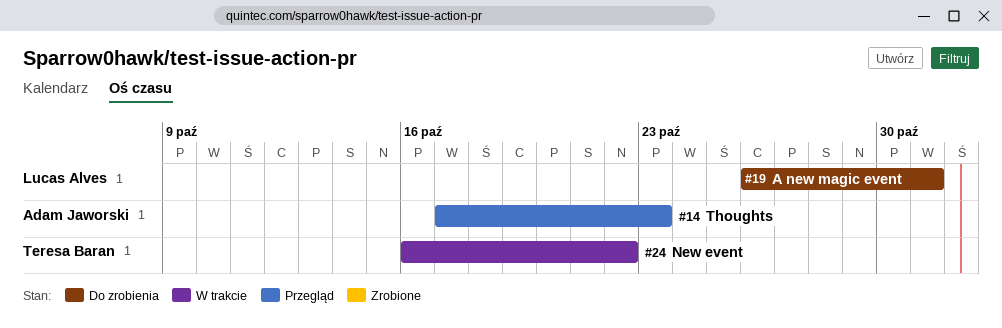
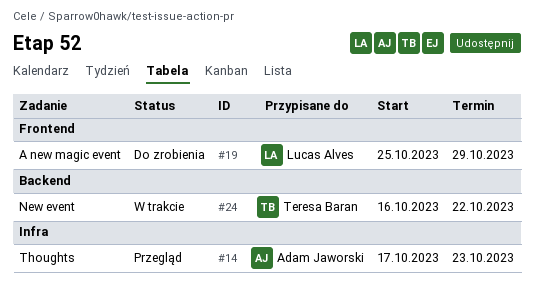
#19, start: Oct 26 -> Oct 25
#19, due: Oct 31 -> Oct 29

